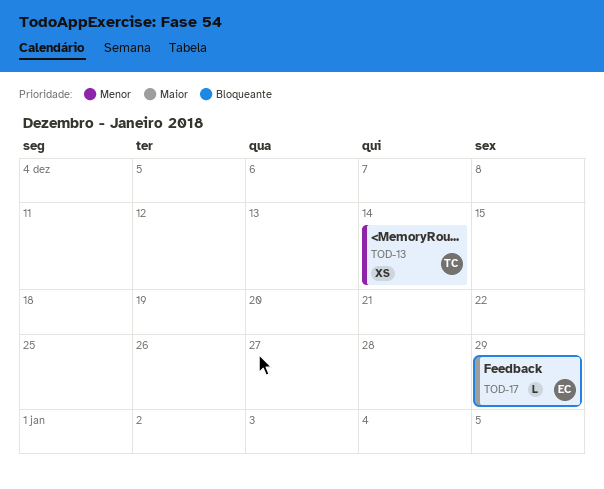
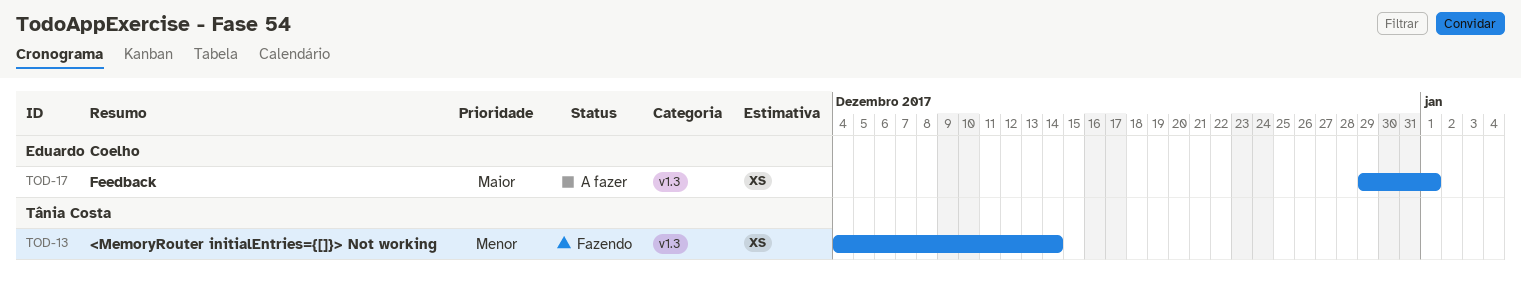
TOD-17, estimate: L -> XS
TOD-17, due: Dec 29 -> Jan 1

